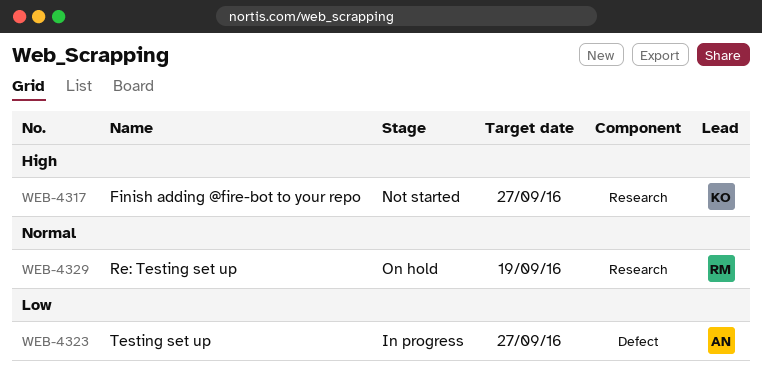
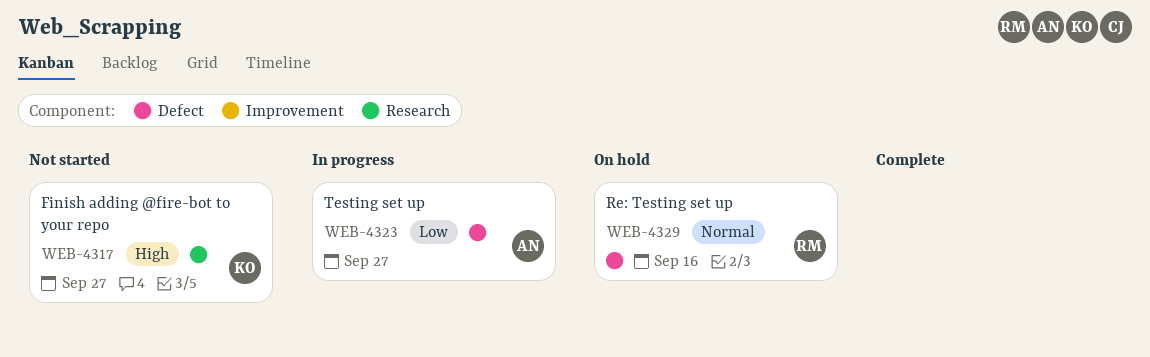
WEB-4329, label: Research -> Defect
WEB-4329, due: Sep 19 -> Sep 16

